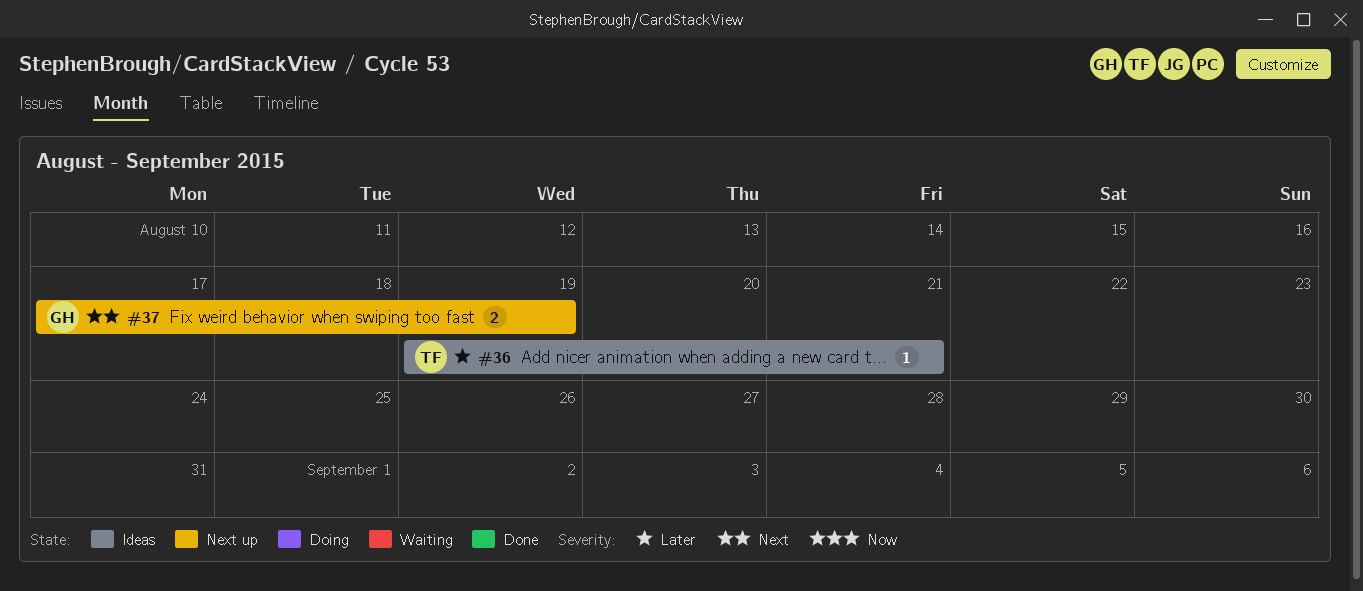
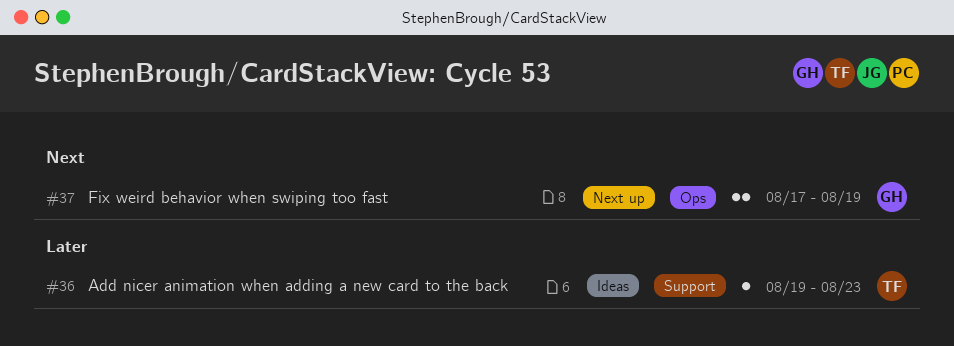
#36, due: Aug 21 -> Aug 23

